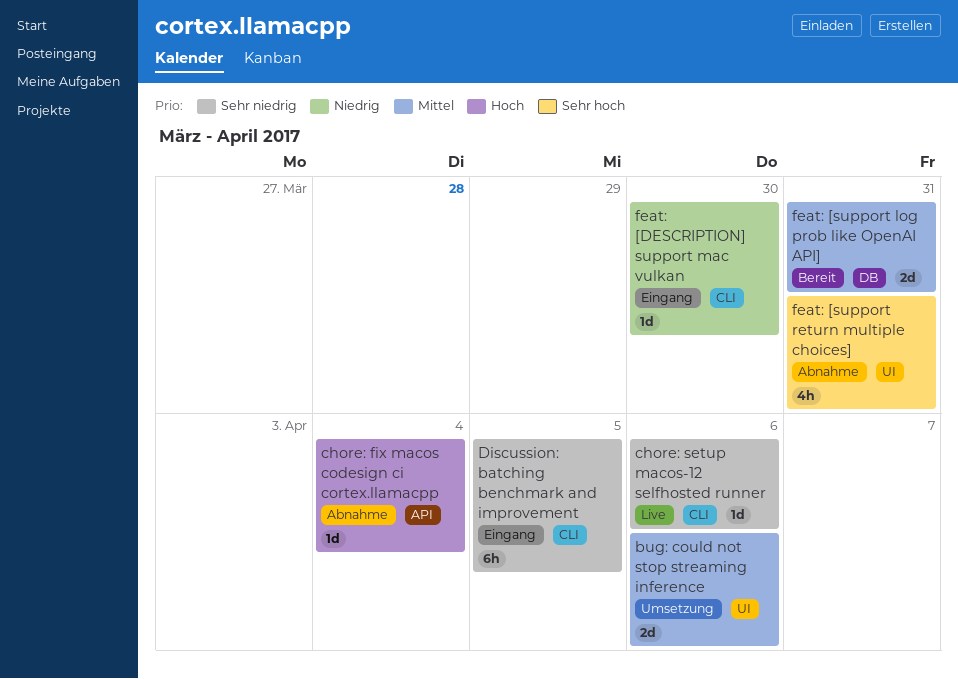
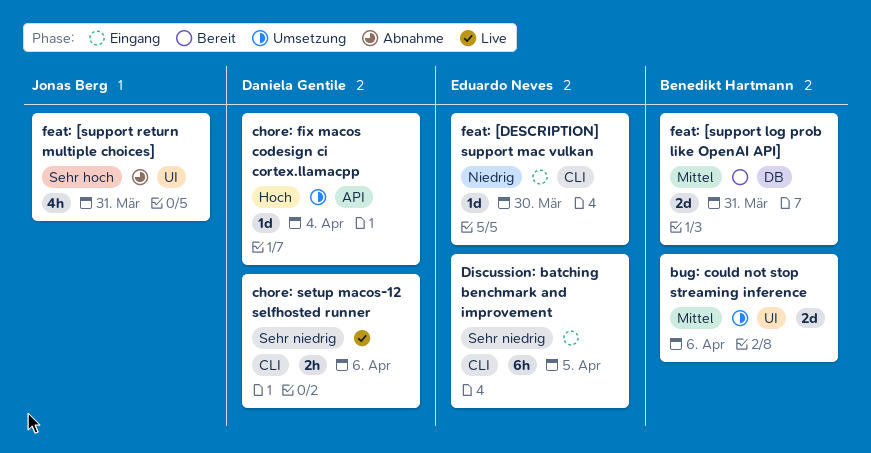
chore: fix macos codesign ci cortex.llamacpp, status: Abnahme -> Umsetzung
chore: setup macos-12 selfhosted runner, estimate: 1d -> 2h

